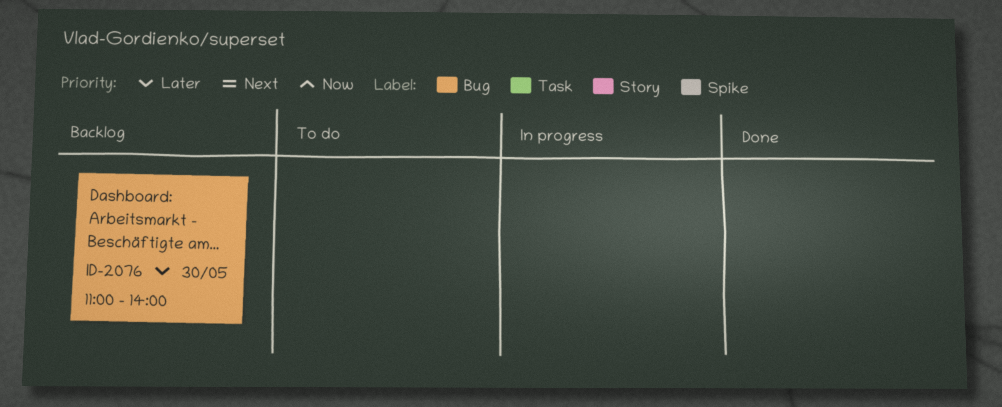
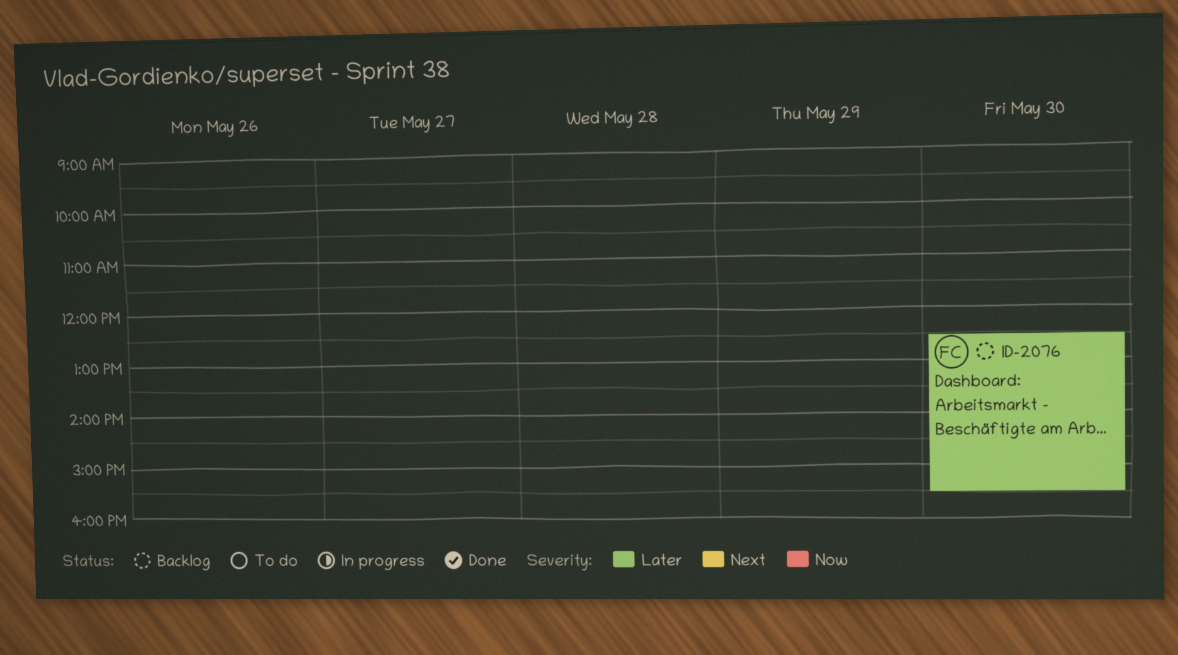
ID-2076, begins: 11:00 -> 12:30
ID-2076, ends: 14:00 -> 15:30

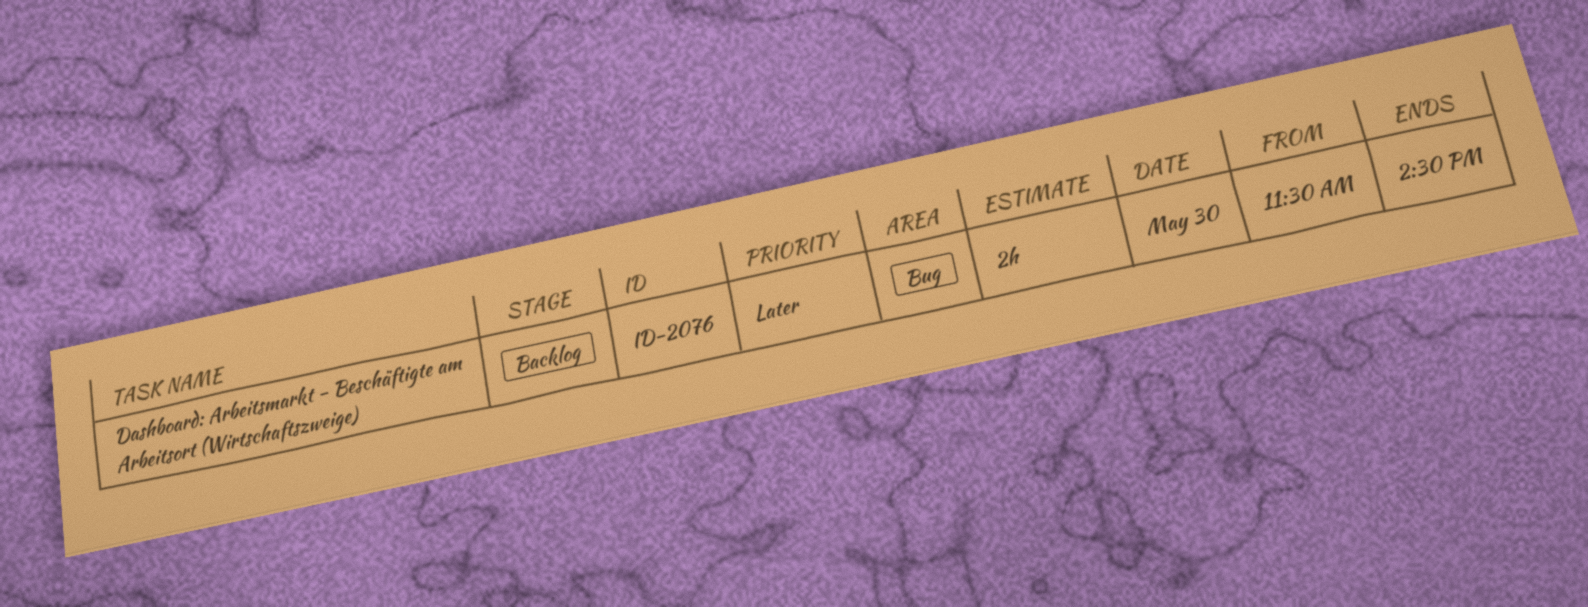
ID-2076, begins: 12:30 -> 11:30
ID-2076, ends: 15:30 -> 14:30

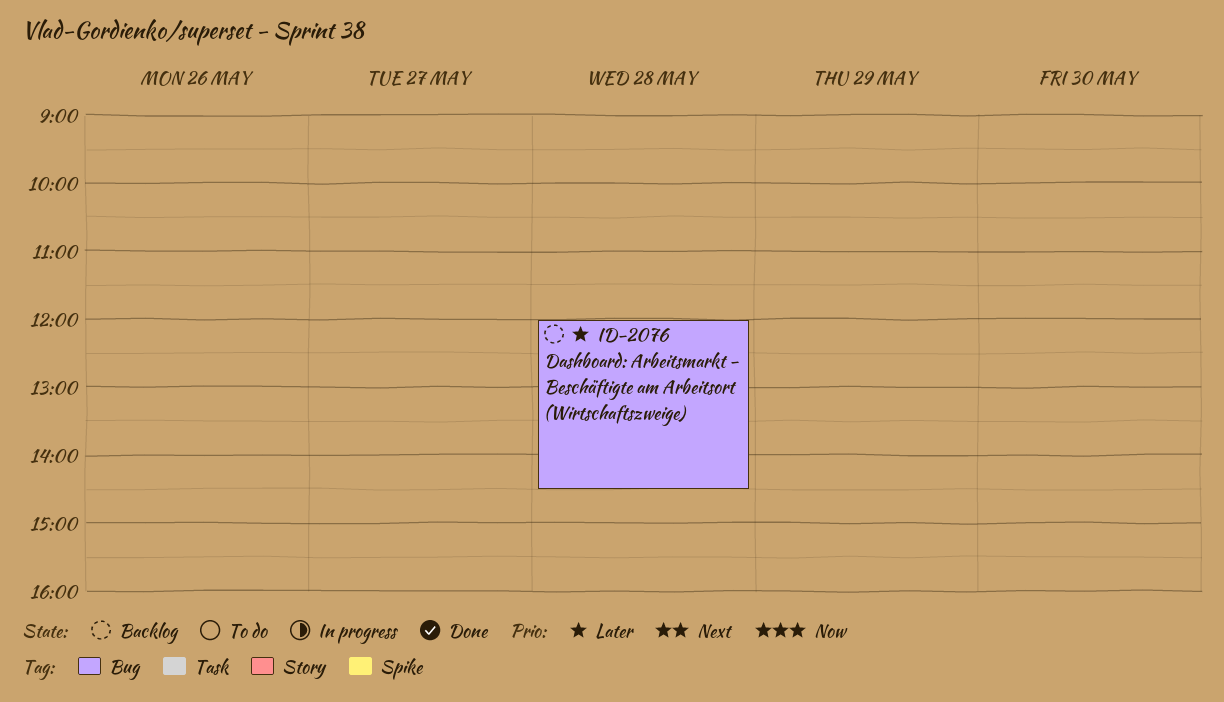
ID-2076, day: May 30 -> May 28
ID-2076, begins: 11:30 -> 12:00

